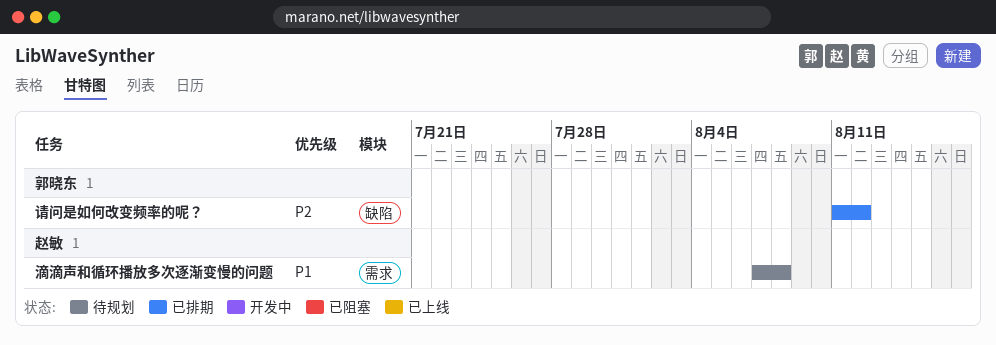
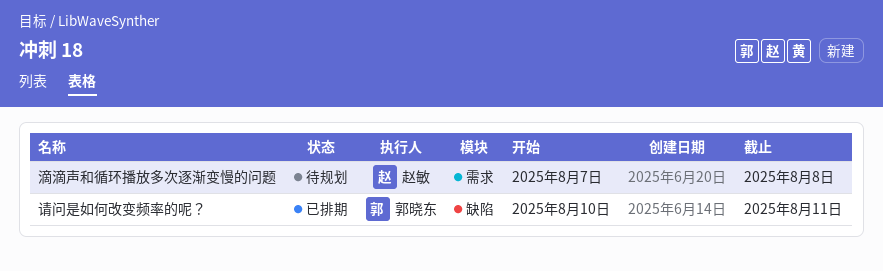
请问是如何改变频率的呢？, start: Aug 11 -> Aug 10
请问是如何改变频率的呢？, due: Aug 12 -> Aug 11

